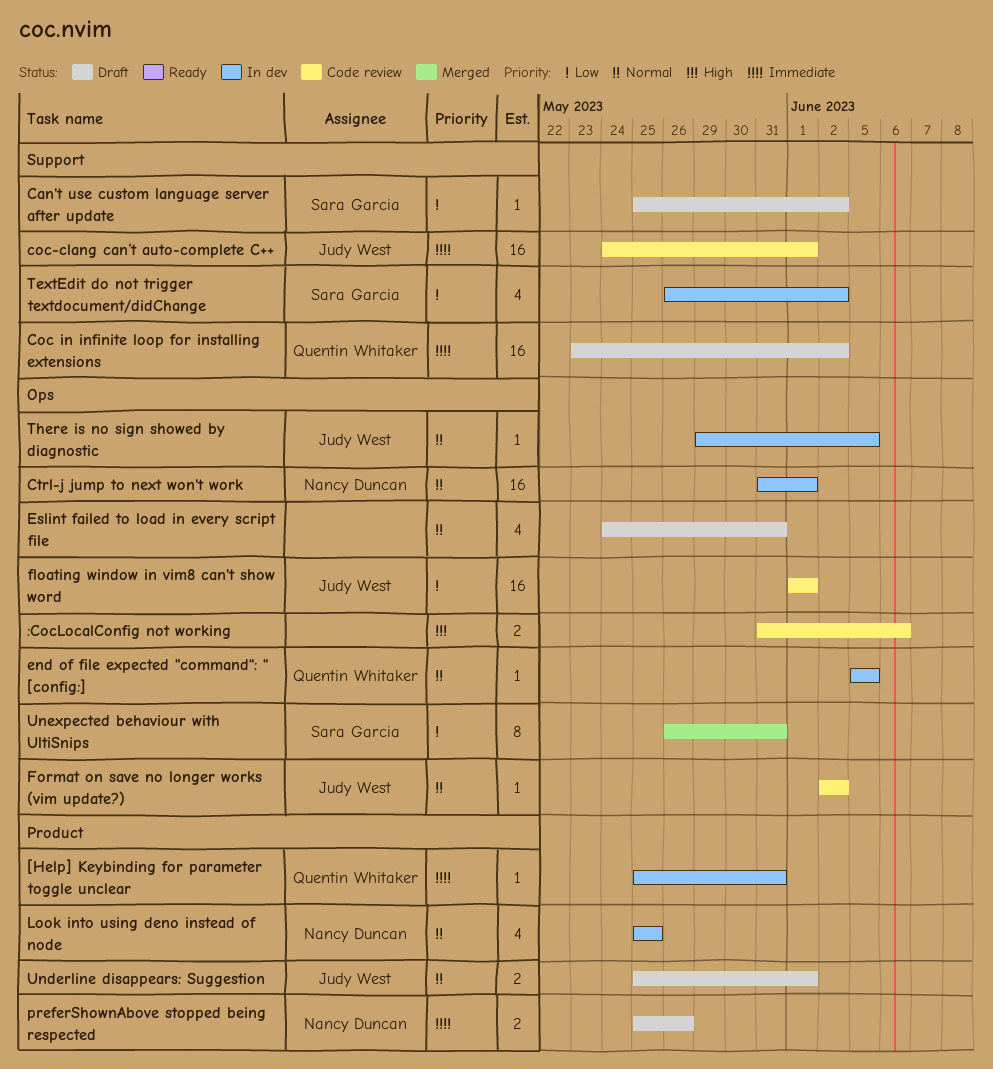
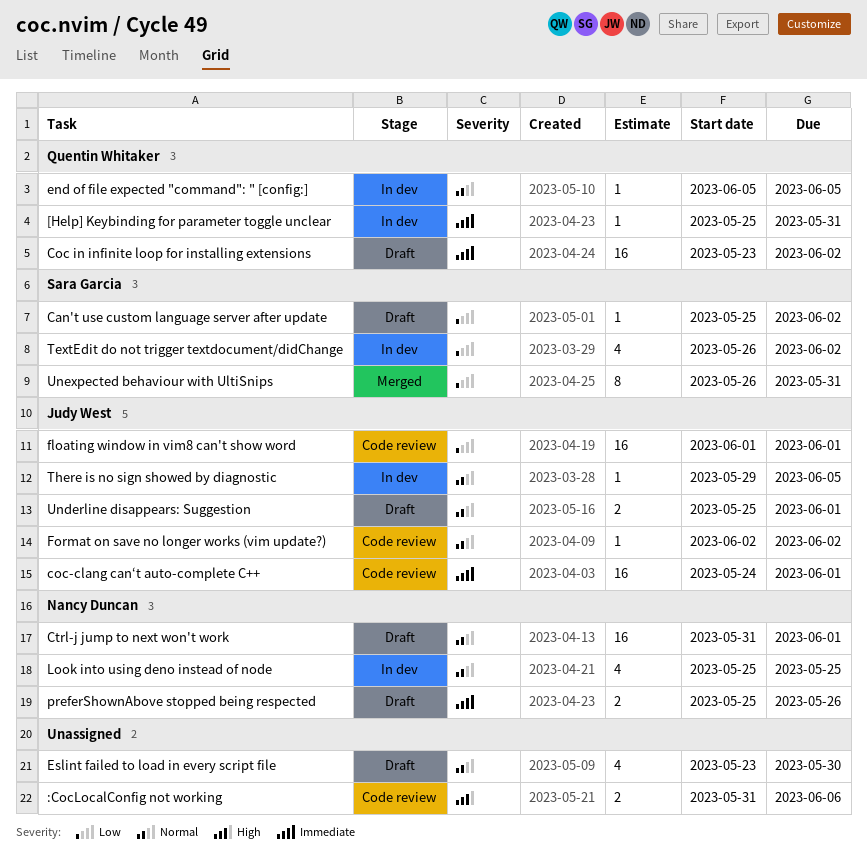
Ctrl-j jump to next won't work, status: In dev -> Draft
Eslint failed to load in every script file, start: May 24 -> May 23
Eslint failed to load in every script file, due: May 31 -> May 30

